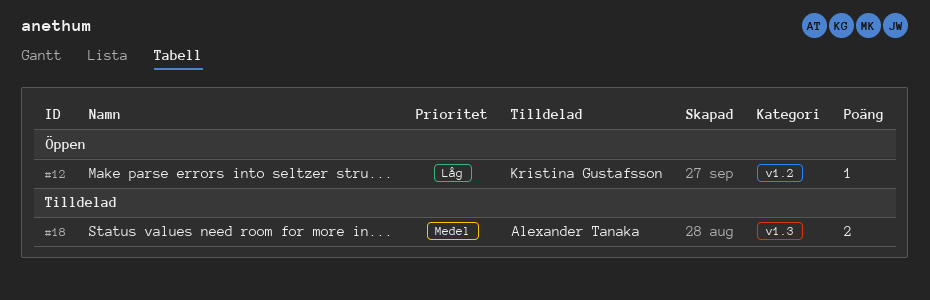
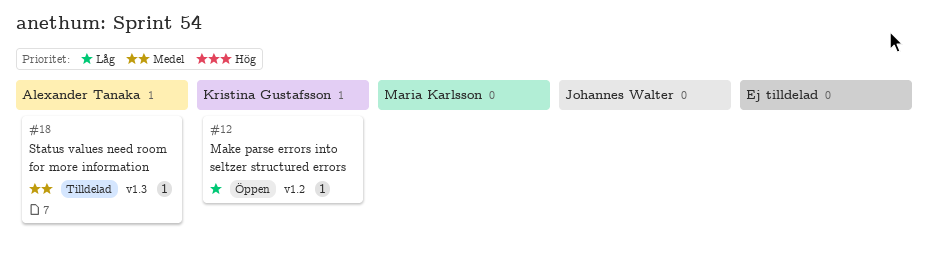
#18, estimate: 2 -> 1

